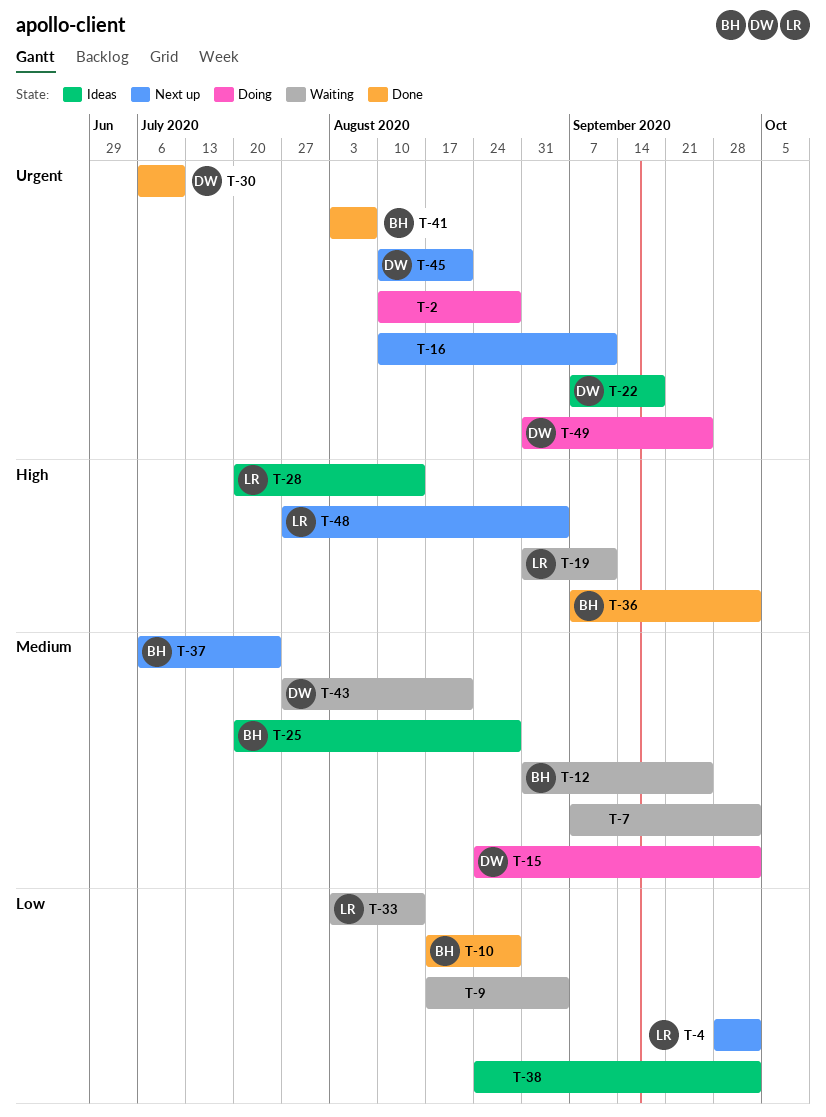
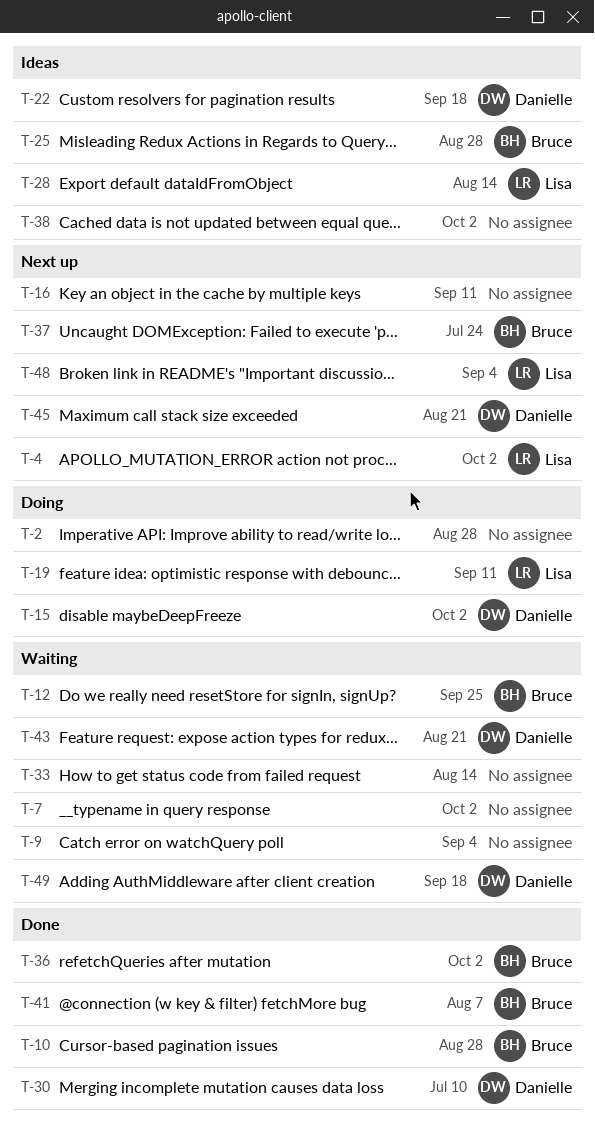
T-19, status: Waiting -> Doing
T-33, owner: Lisa -> none
T-49, status: Doing -> Waiting
T-49, due: Sep 25 -> Sep 18

